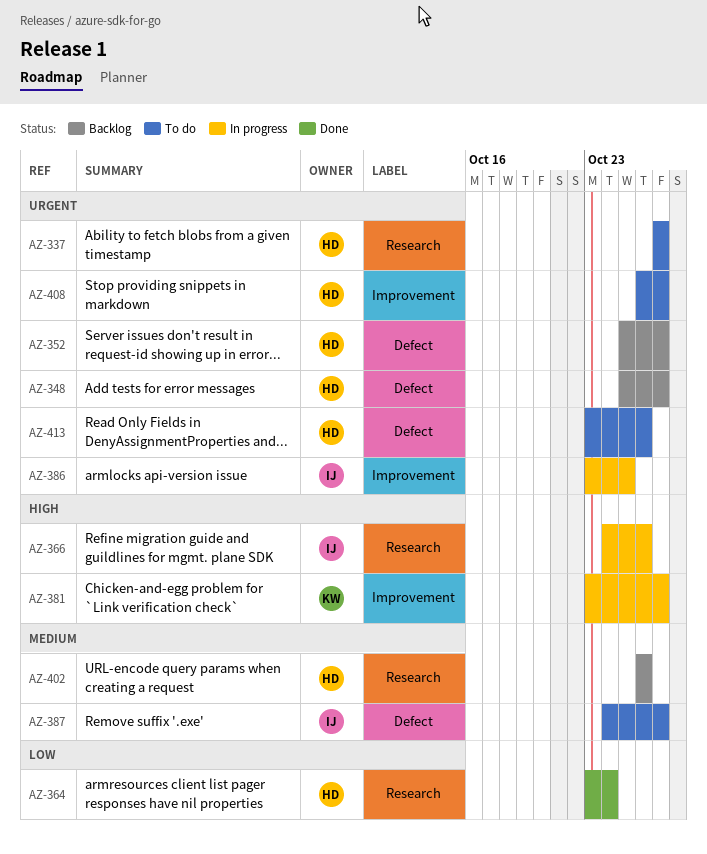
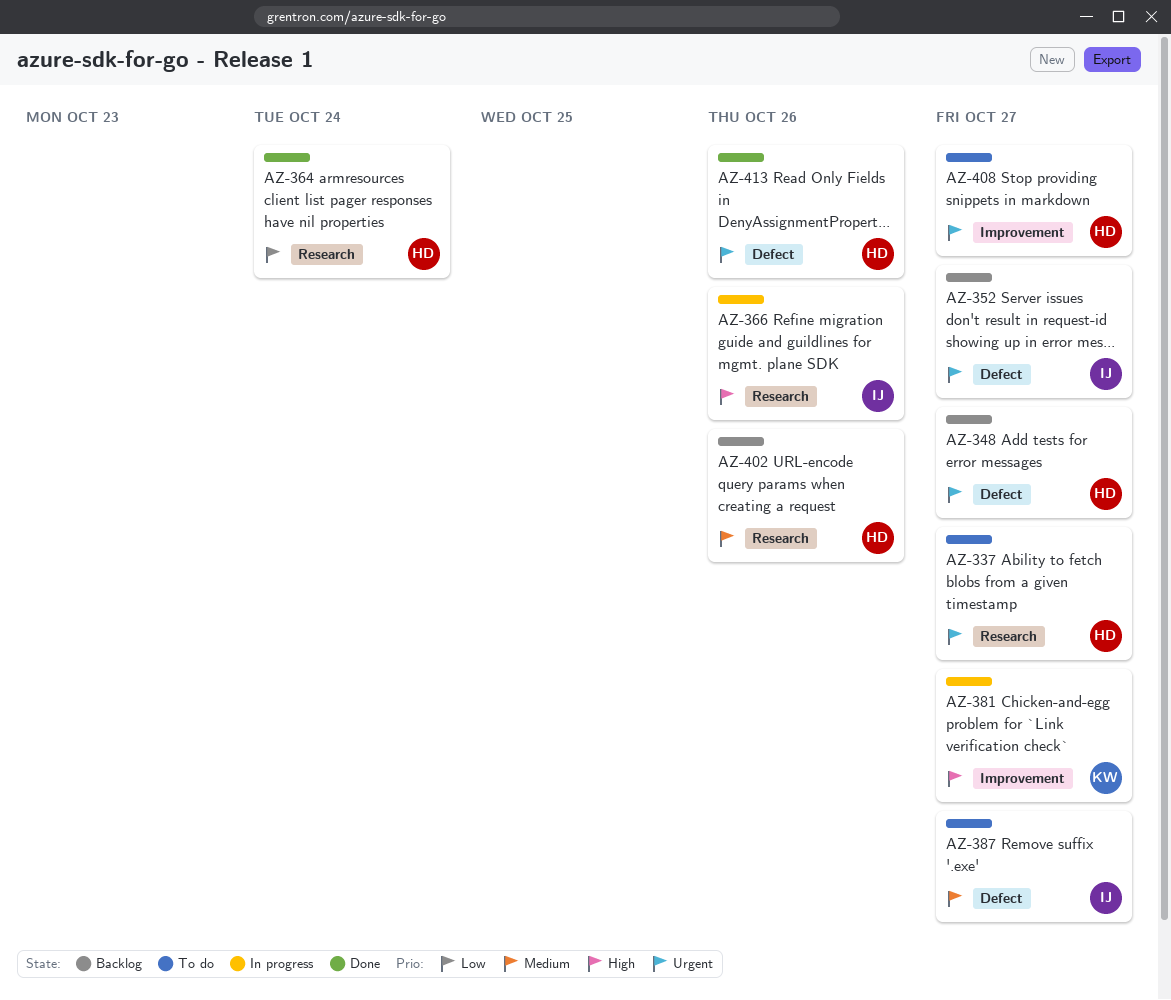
AZ-352, owner: HD -> IJ
AZ-386: present -> none
AZ-413, status: To do -> Done

